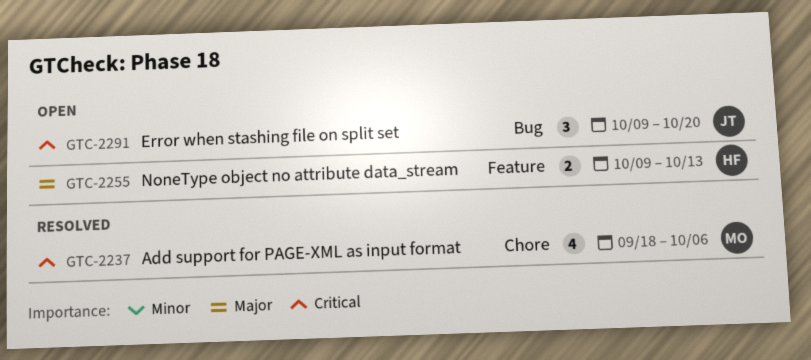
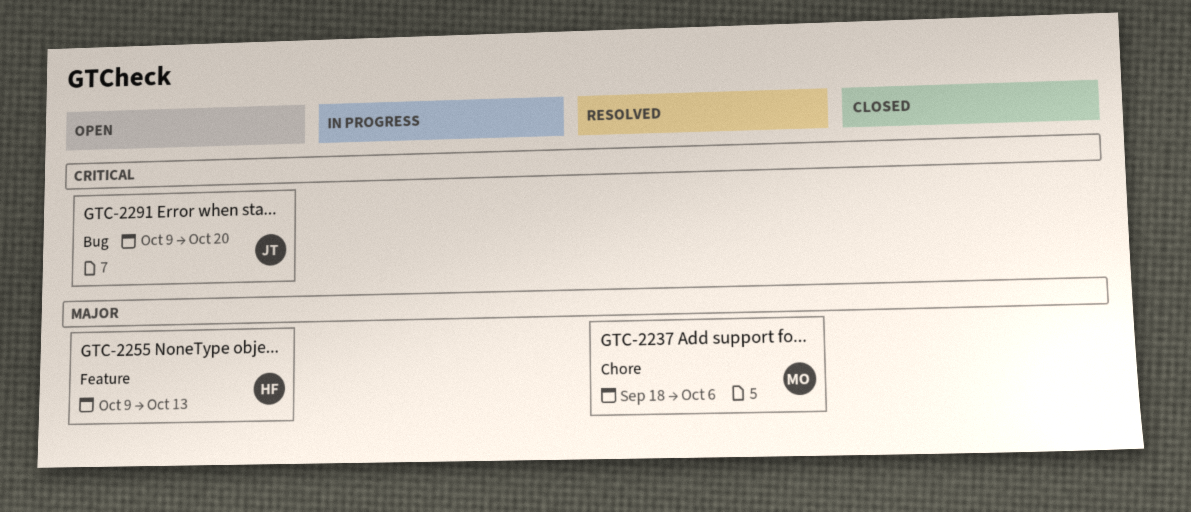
GTC-2237, priority: Critical -> Major

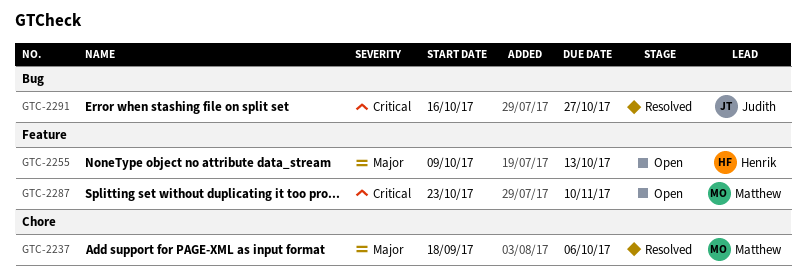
GTC-2287: none -> present
GTC-2291, status: Open -> Resolved
GTC-2291, start: Oct 9 -> Oct 16
GTC-2291, due: Oct 20 -> Oct 27

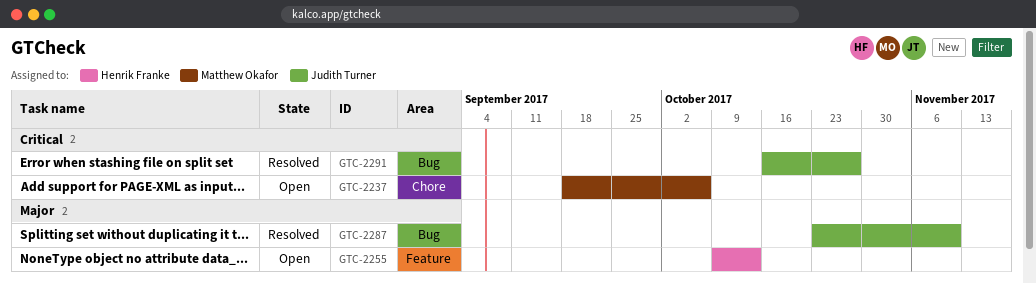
GTC-2237, status: Resolved -> Open
GTC-2237, priority: Major -> Critical
GTC-2287, status: Open -> Resolved
GTC-2287, owner: Matthew Okafor -> Judith Turner
GTC-2287, priority: Critical -> Major
GTC-2287, label: Feature -> Bug

